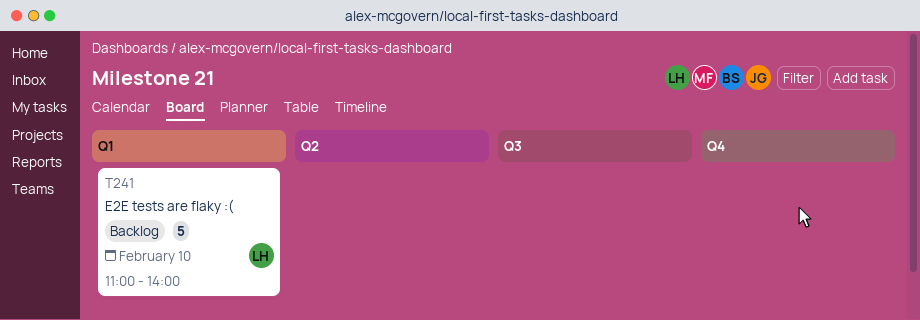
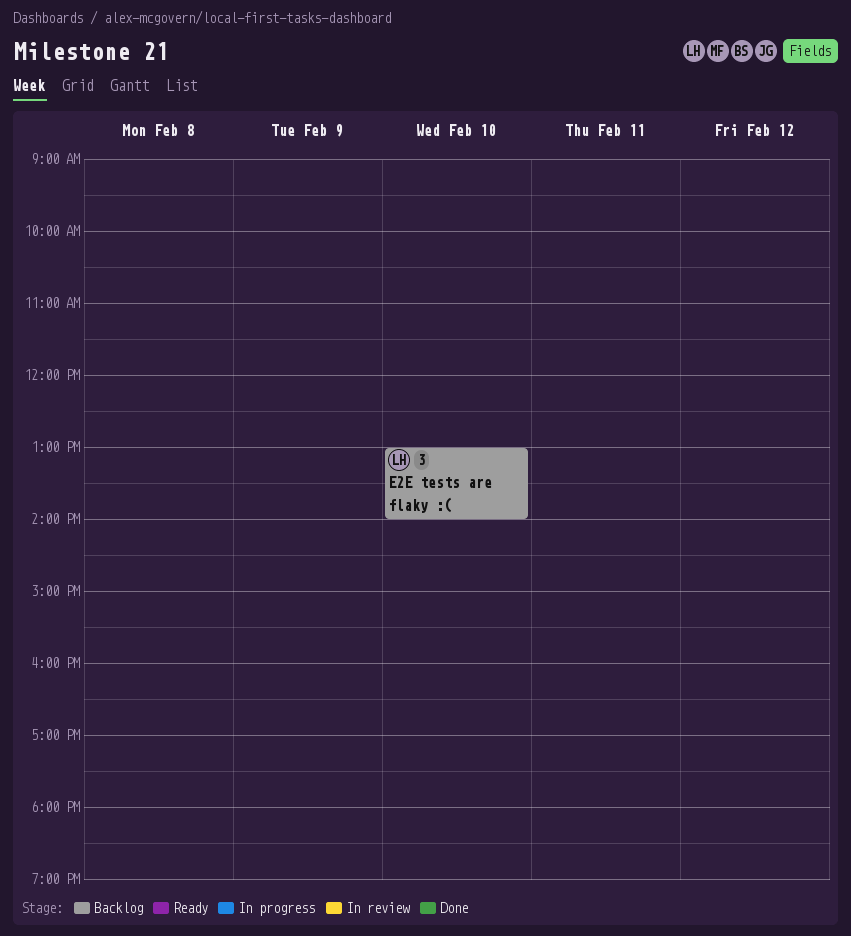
E2E tests are flaky :(, estimate: 5 -> 3
E2E tests are flaky :(, begins: 11:00 -> 13:00

